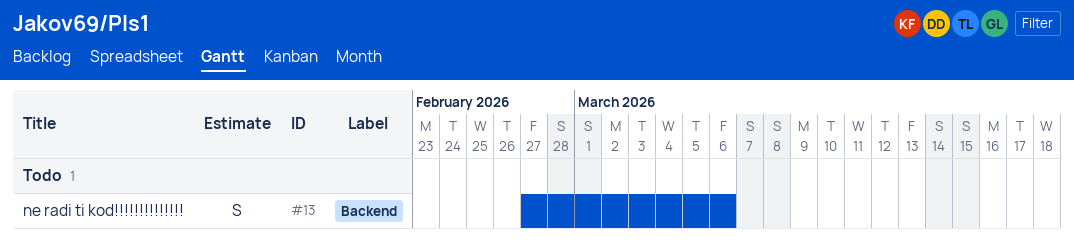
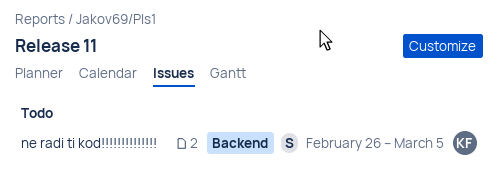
ne radi ti kod!!!!!!!!!!!!!!, start: Feb 27 -> Feb 26
ne radi ti kod!!!!!!!!!!!!!!, due: Mar 6 -> Mar 5

